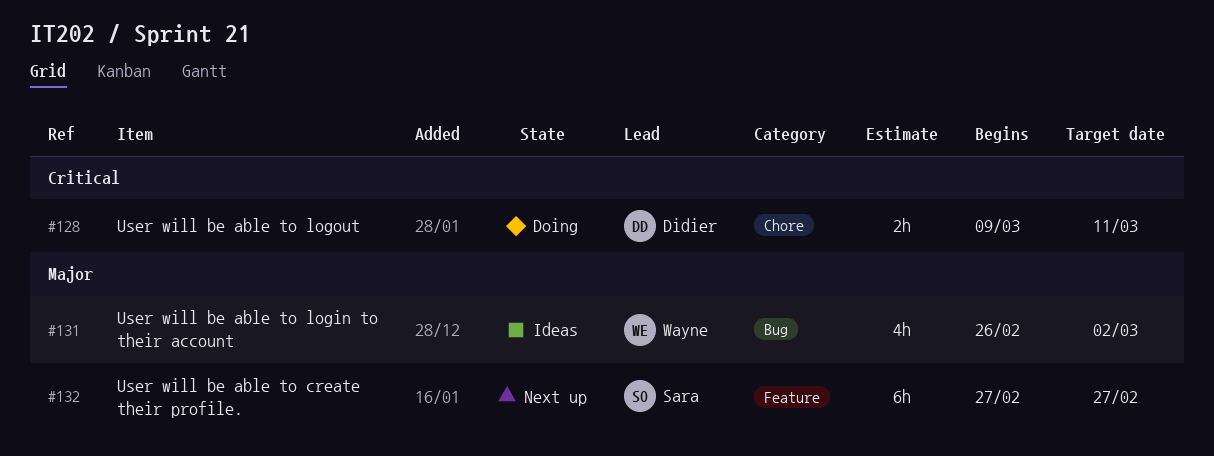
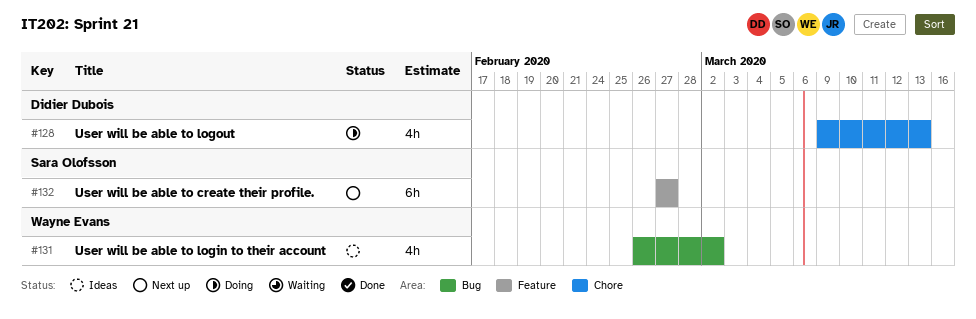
#128, estimate: 2h -> 4h
#128, due: Mar 11 -> Mar 13

